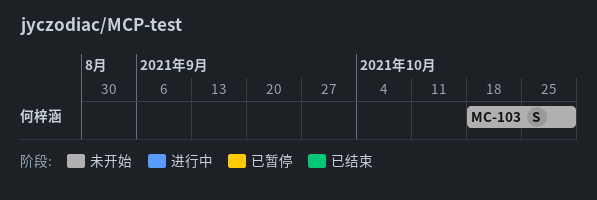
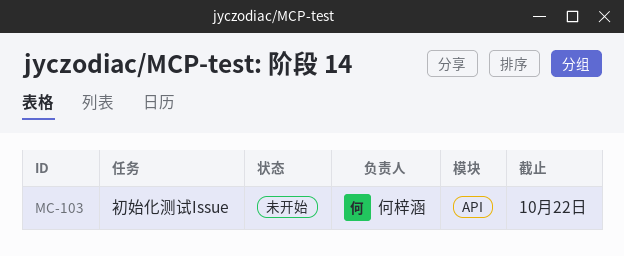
MC-103, due: Oct 29 -> Oct 22

